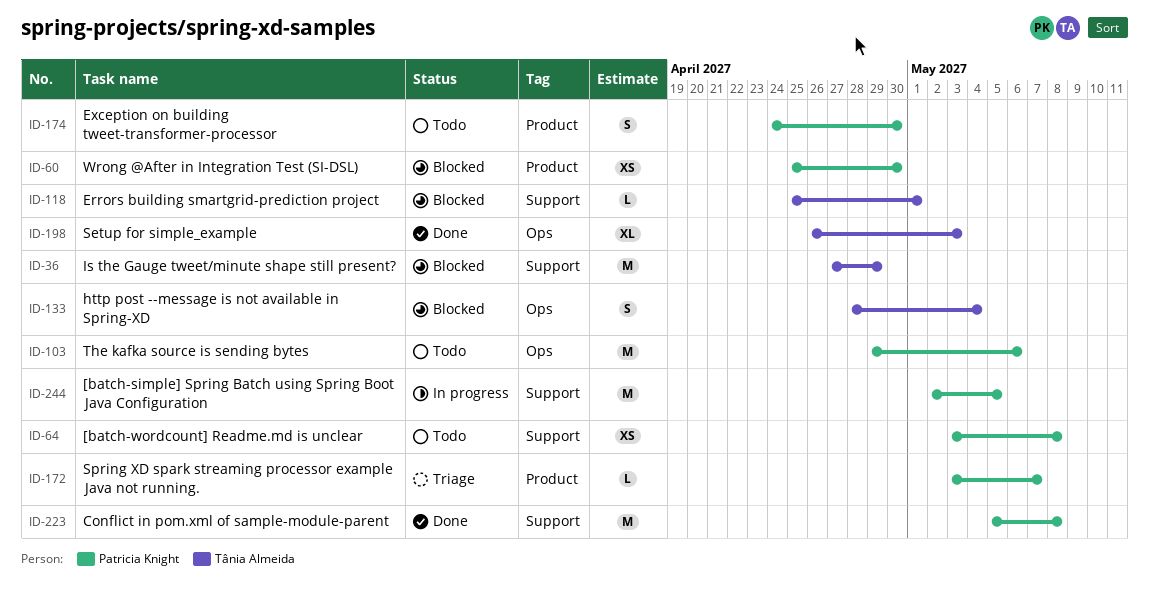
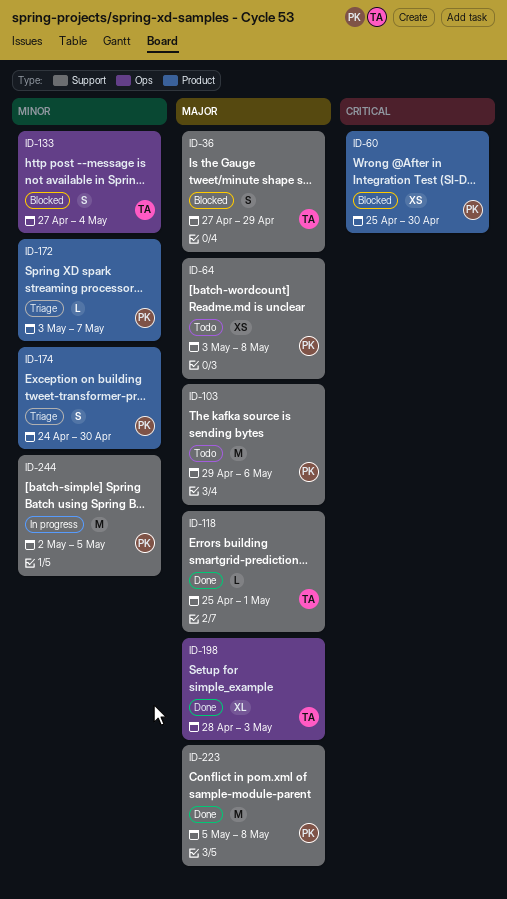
ID-36, estimate: M -> S
ID-103, label: Ops -> Support
ID-118, status: Blocked -> Done
ID-133, start: Apr 28 -> Apr 27
ID-174, status: Todo -> Triage
ID-198, start: Apr 26 -> Apr 28

